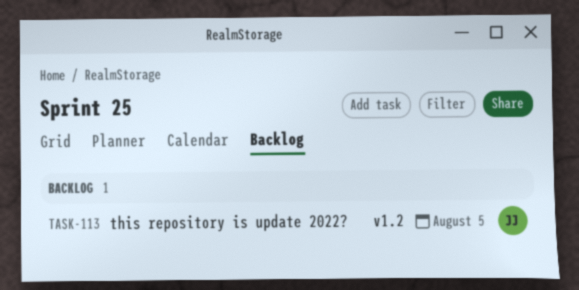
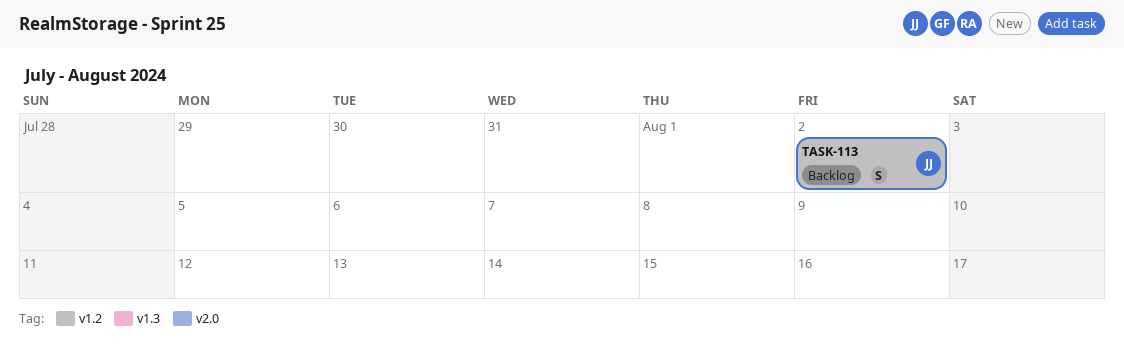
TASK-113, due: Aug 5 -> Aug 2

